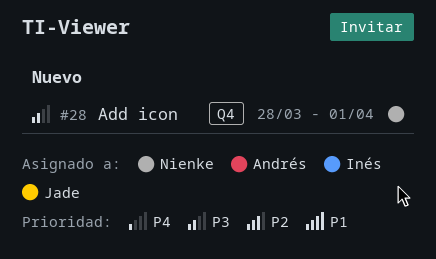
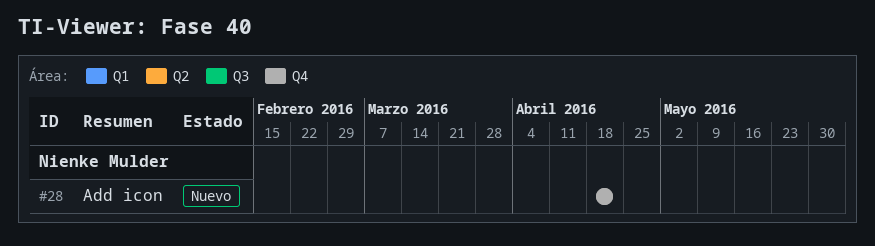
#28, start: Mar 28 -> Apr 18
#28, due: Apr 1 -> Apr 22

